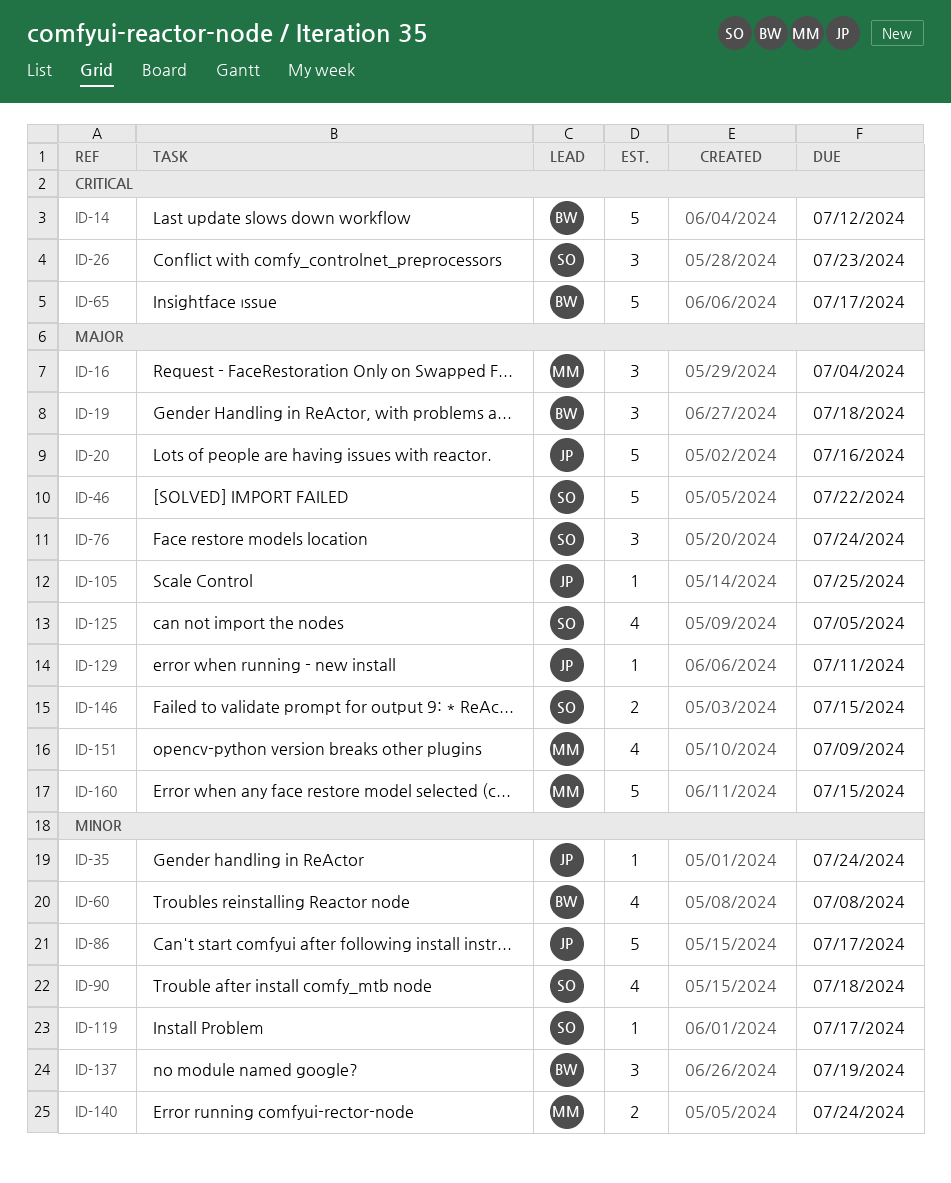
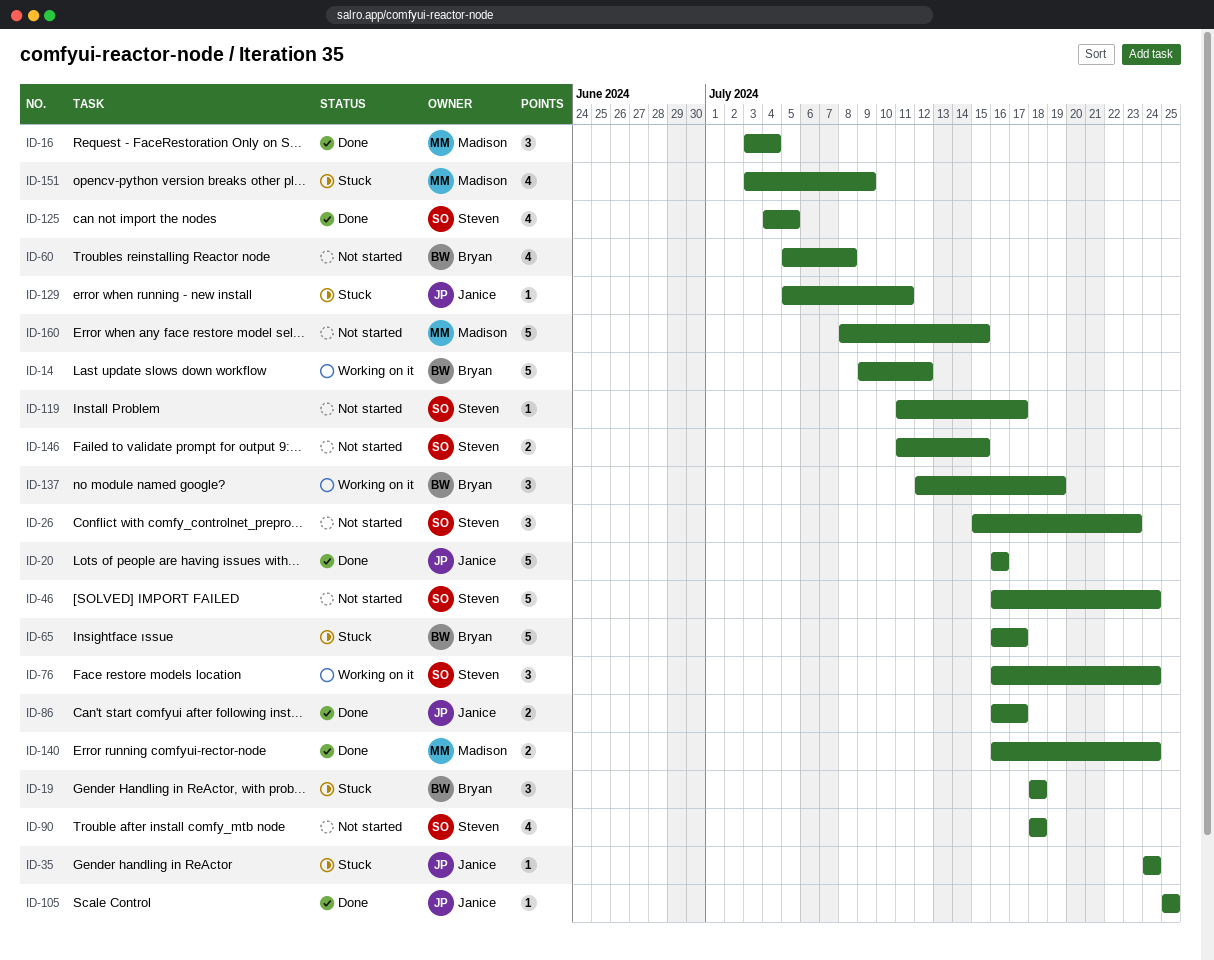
ID-46, due: Jul 22 -> Jul 24
ID-86, estimate: 5 -> 2

